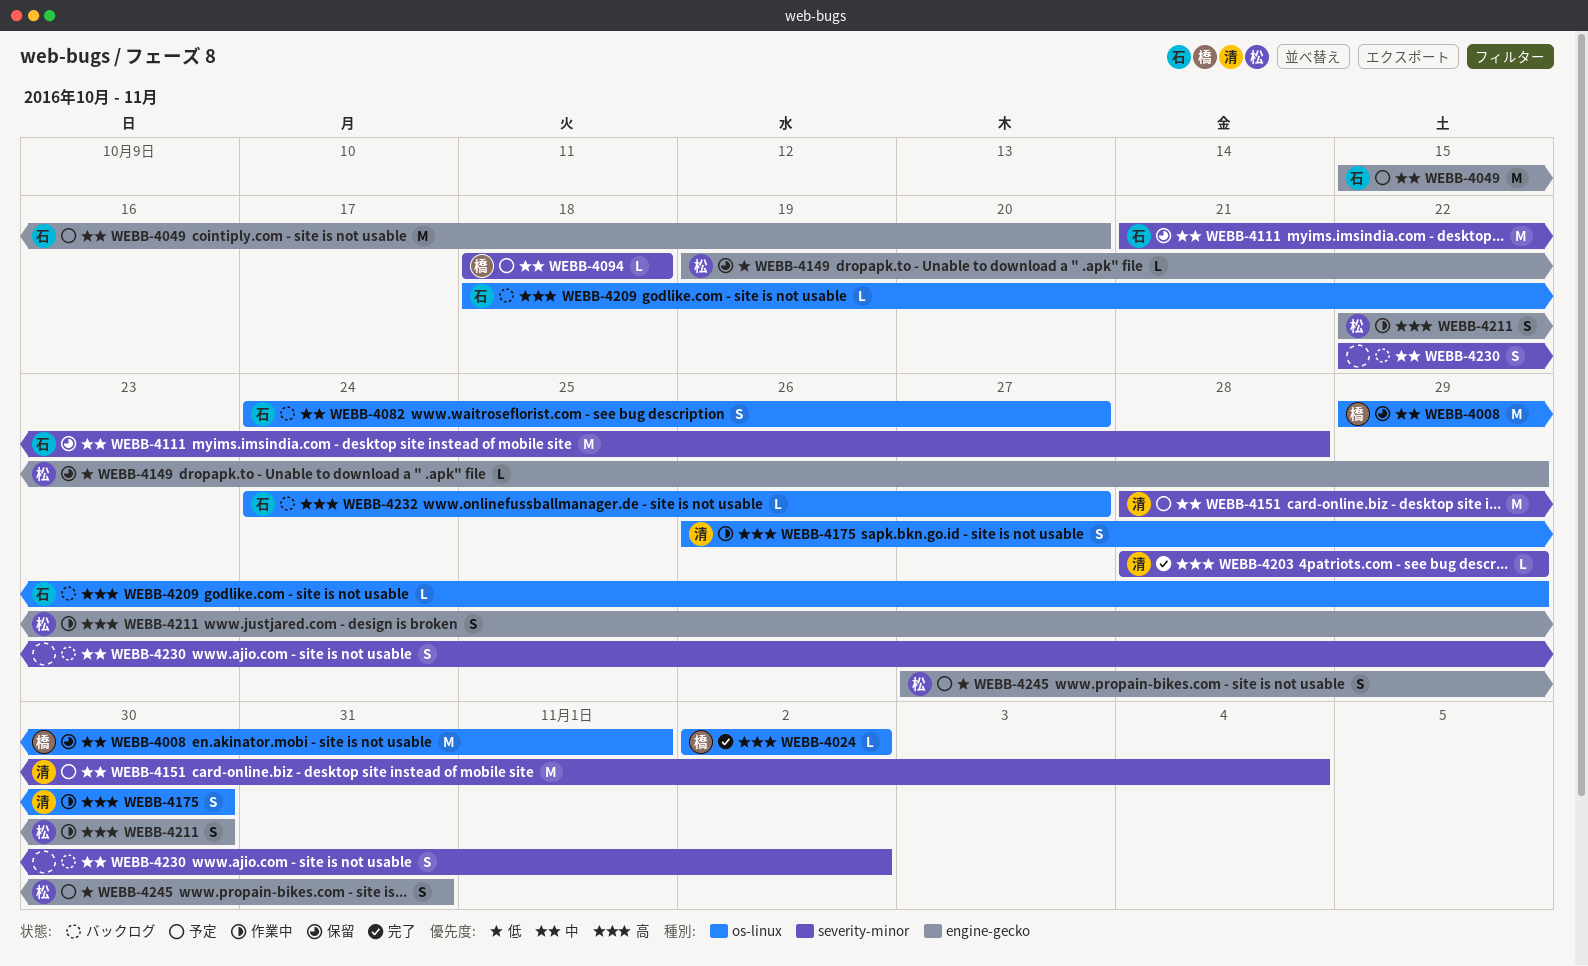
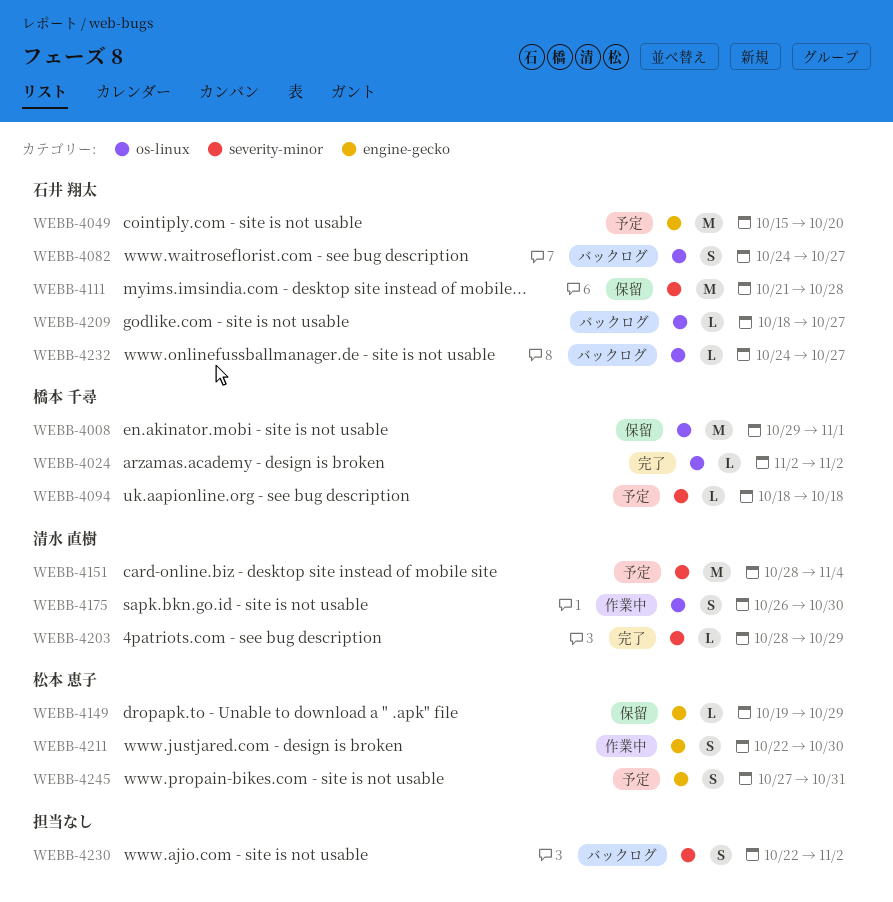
WEBB-4209, due: Oct 29 -> Oct 27

